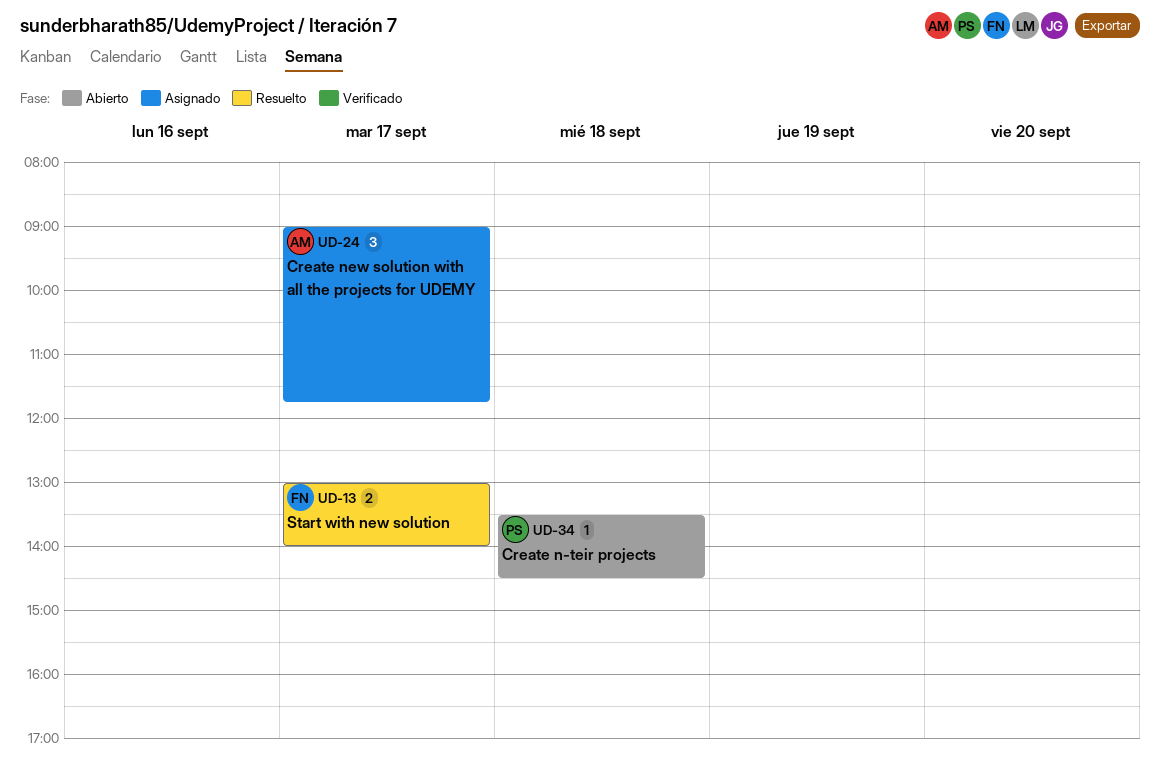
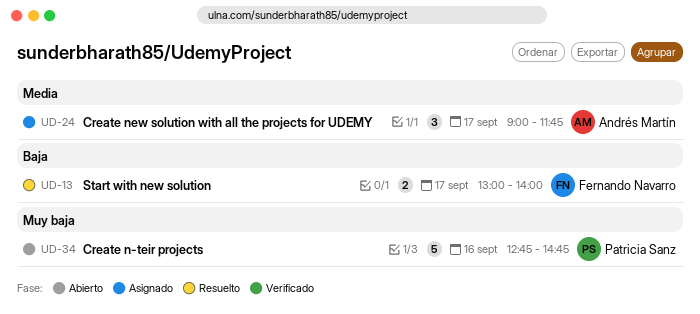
UD-34, estimate: 1 -> 5
UD-34, day: Sep 18 -> Sep 16
UD-34, begins: 13:30 -> 12:45
UD-34, ends: 14:30 -> 14:45

